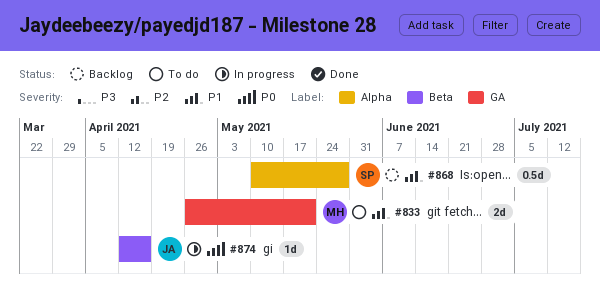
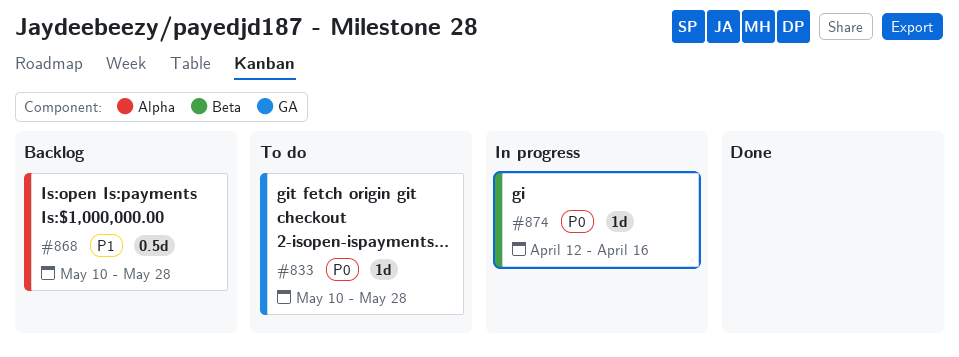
#833, priority: P1 -> P0
#833, estimate: 2d -> 1d
#833, start: Apr 26 -> May 10
#833, due: May 21 -> May 28

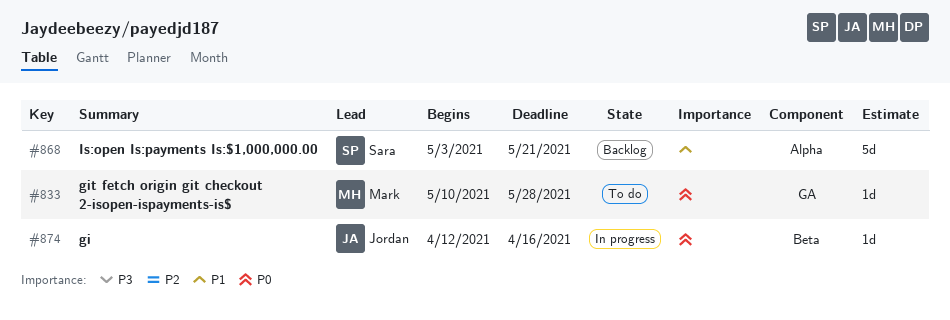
#868, estimate: 0.5d -> 5d
#868, start: May 10 -> May 3
#868, due: May 28 -> May 21

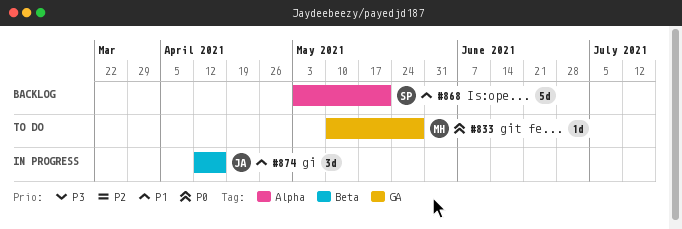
#874, priority: P0 -> P1
#874, estimate: 1d -> 3d

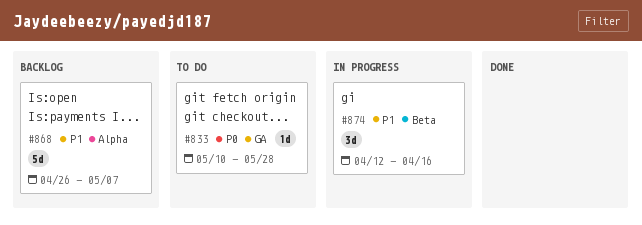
#868, start: May 3 -> Apr 26
#868, due: May 21 -> May 7

